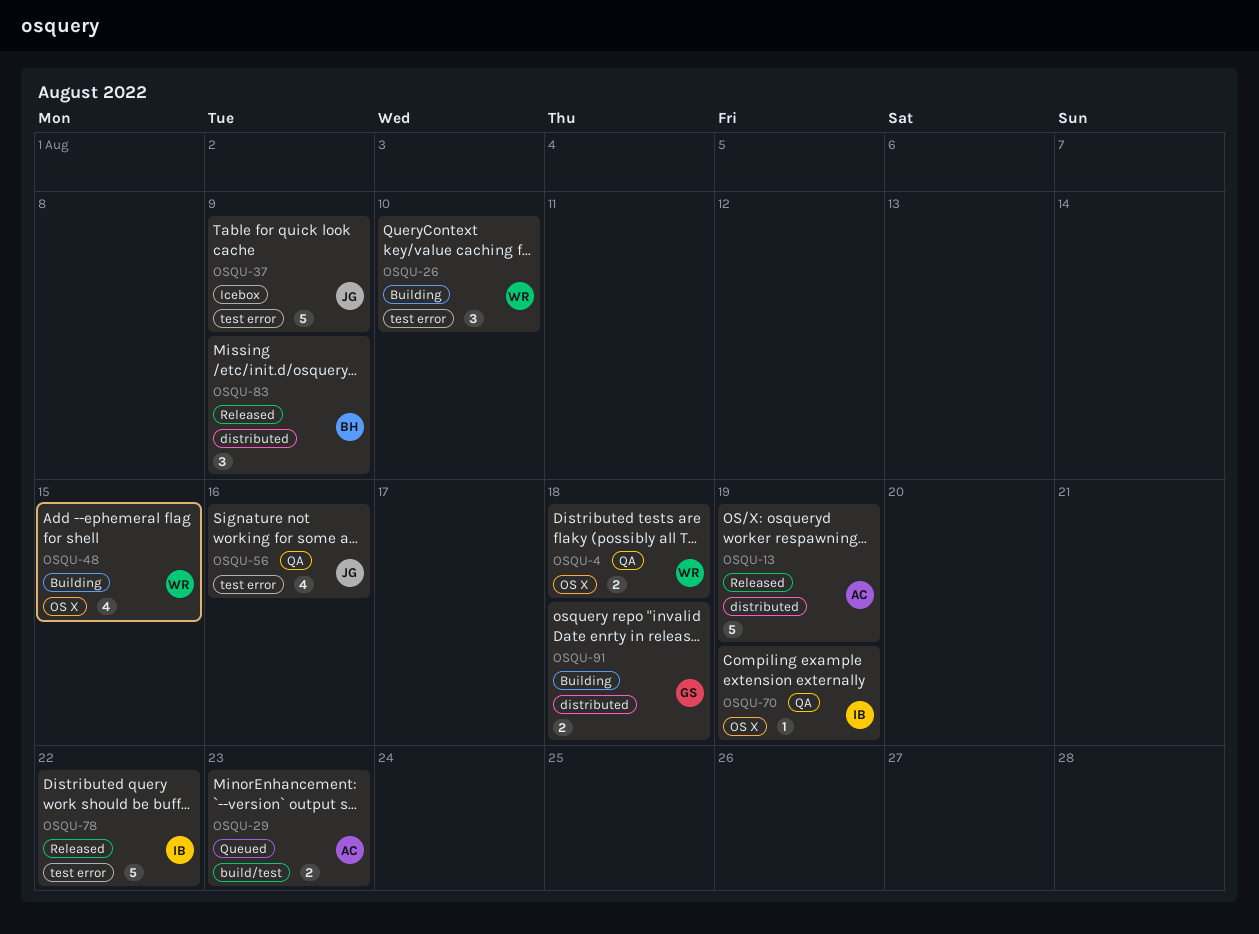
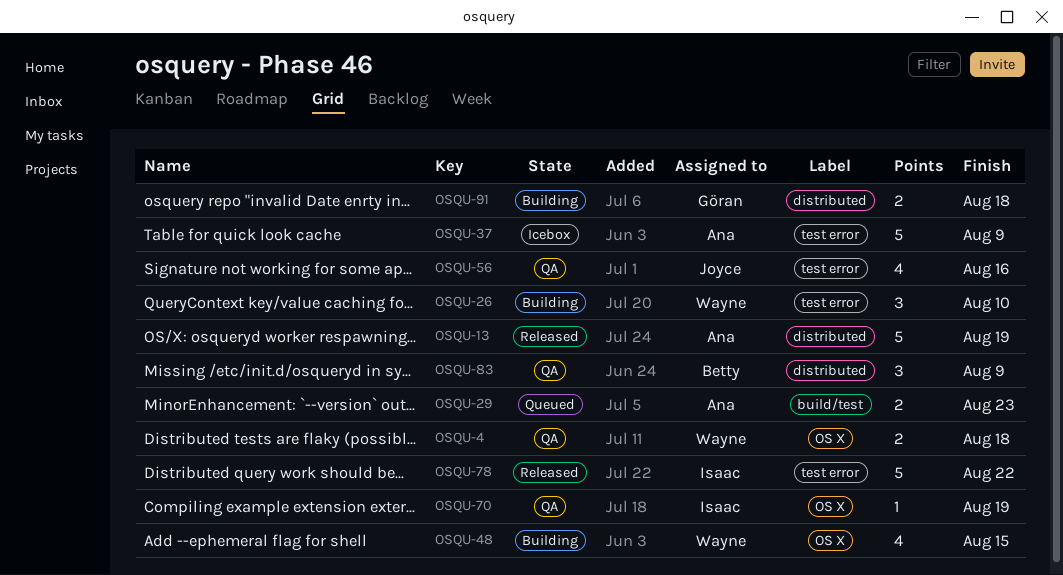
OSQU-37, owner: Joyce -> Ana
OSQU-83, status: Released -> QA

